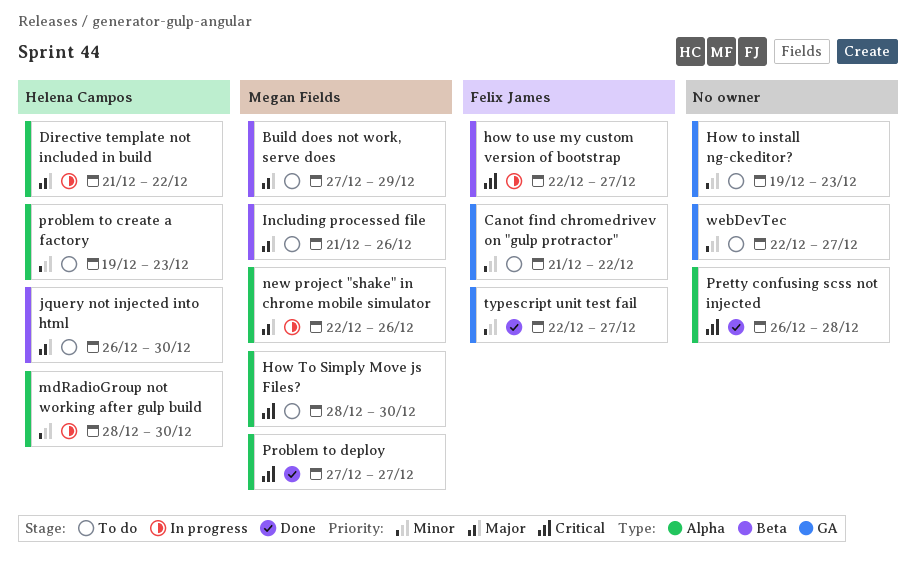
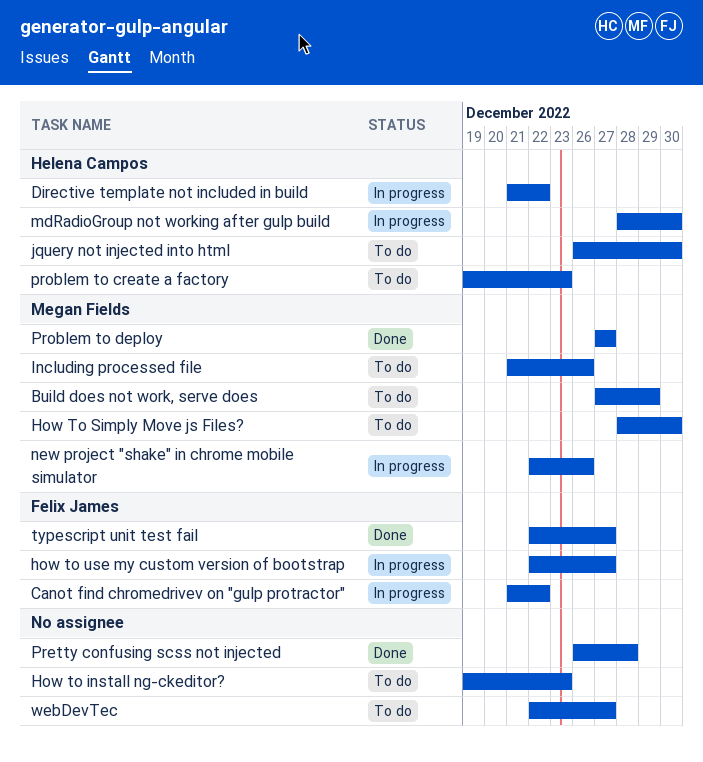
Canot find chromedrivev on "gulp protractor", status: To do -> In progress

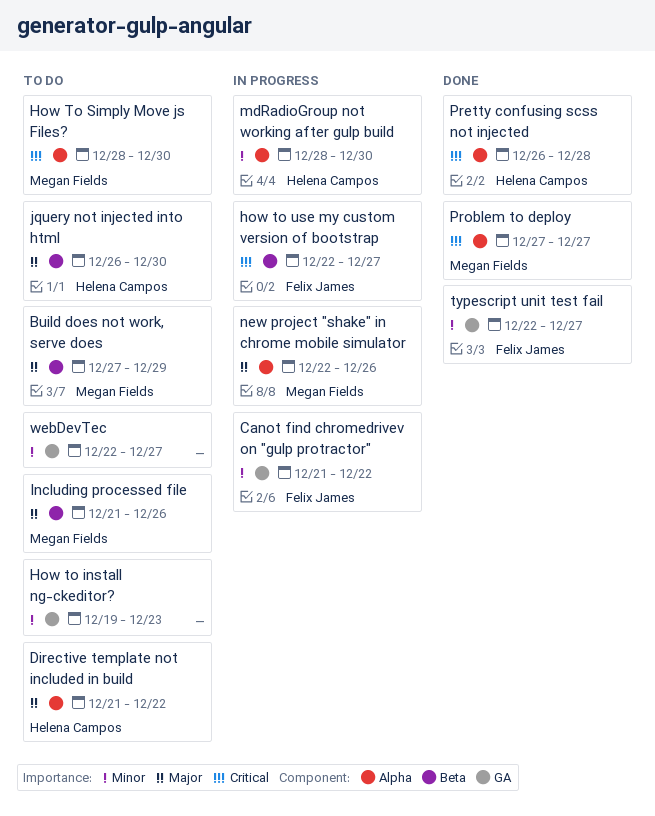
Directive template not included in build, status: In progress -> To do
Pretty confusing scss not injected, owner: none -> Helena Campos
problem to create a factory: present -> none

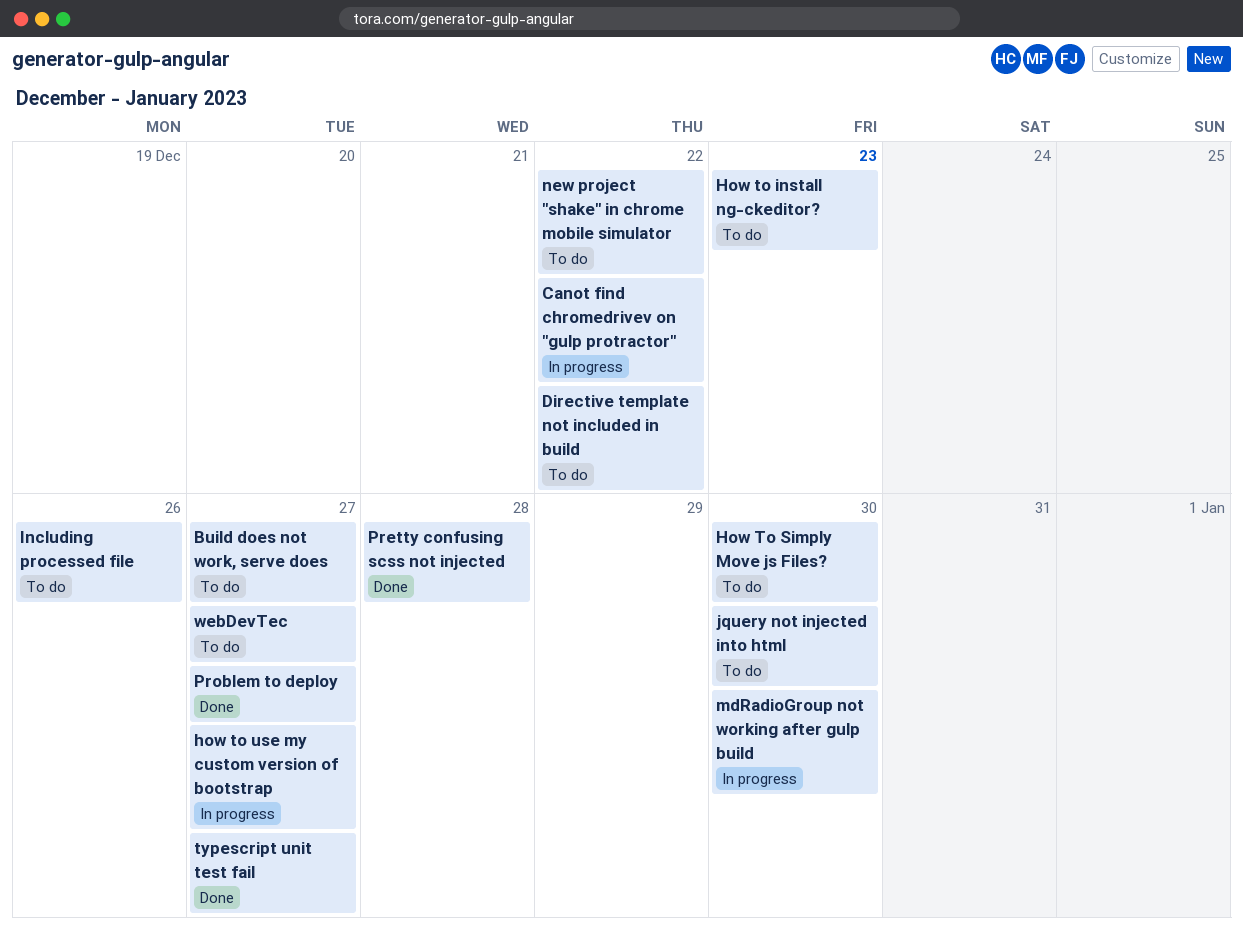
Build does not work, serve does, due: Dec 29 -> Dec 27
new project "shake" in chrome mobile simulator, status: In progress -> To do
new project "shake" in chrome mobile simulator, due: Dec 26 -> Dec 22

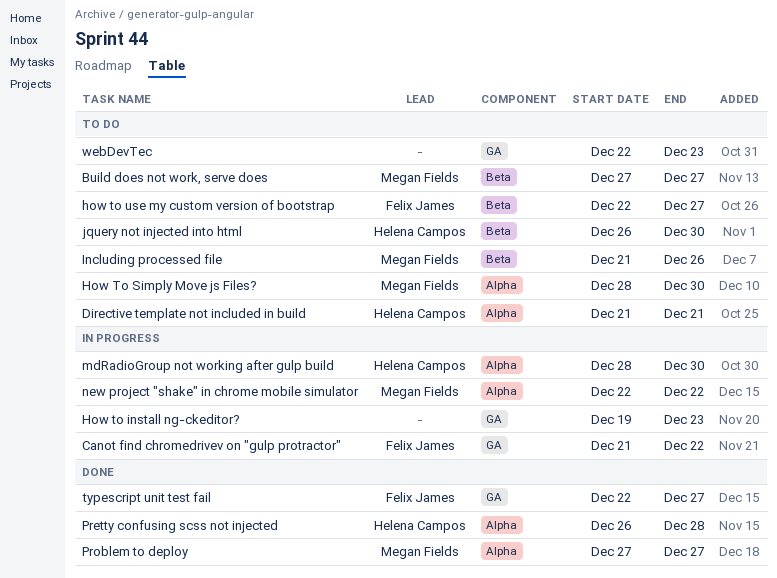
Directive template not included in build, due: Dec 22 -> Dec 21
How to install ng-ckeditor?, status: To do -> In progress
how to use my custom version of bootstrap, status: In progress -> To do
new project "shake" in chrome mobile simulator, status: To do -> In progress
webDevTec, due: Dec 27 -> Dec 23

